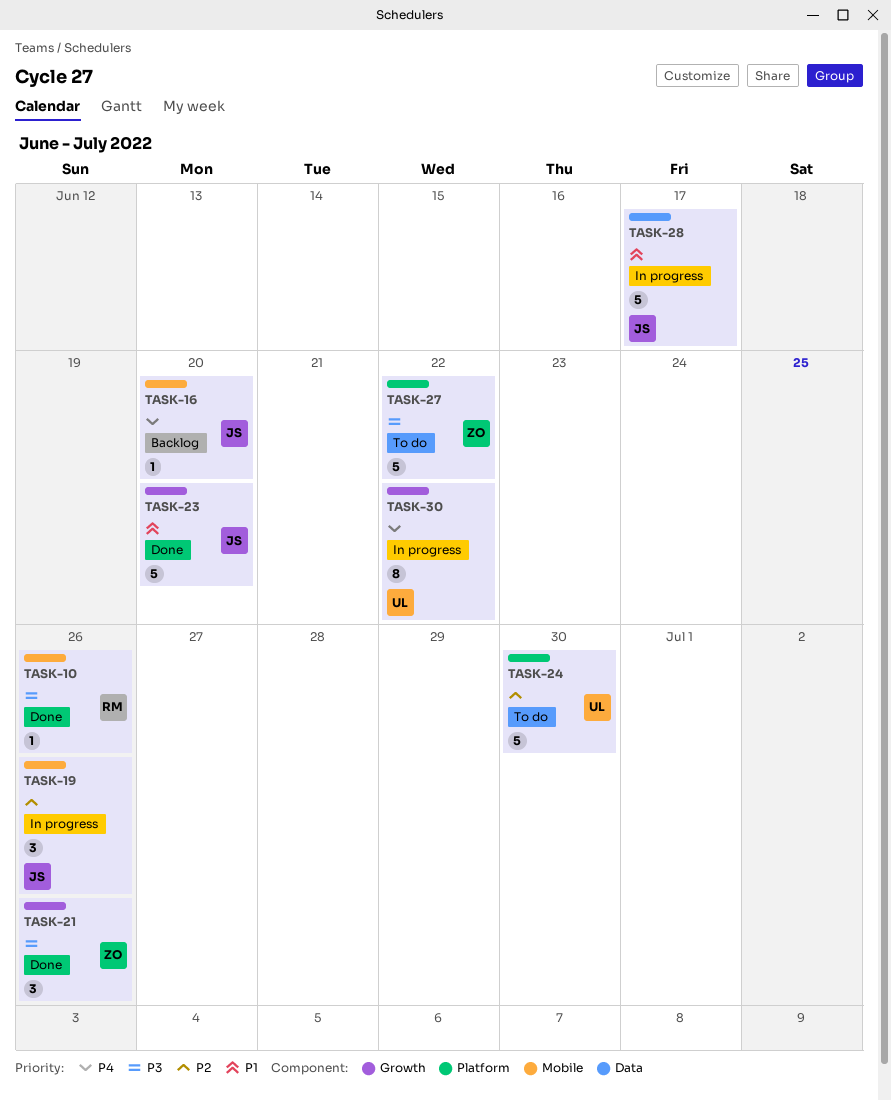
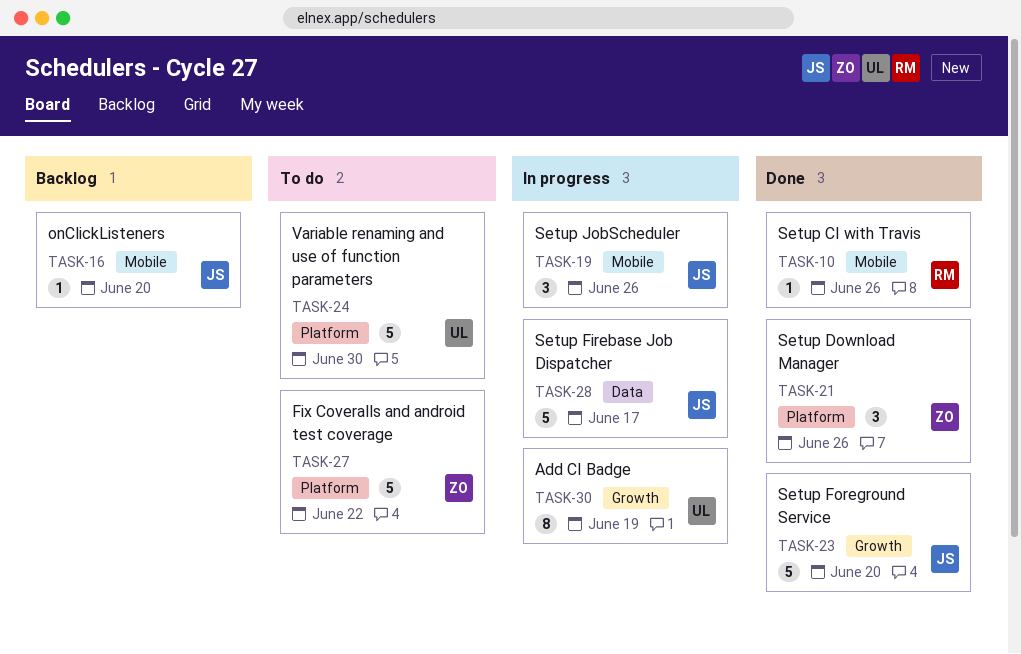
TASK-21, label: Growth -> Platform
TASK-30, due: Jun 22 -> Jun 19

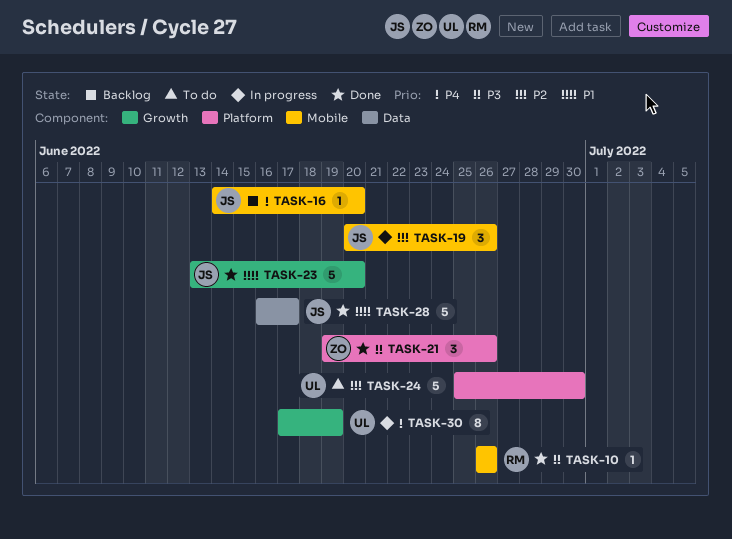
TASK-27: present -> none
TASK-28, status: In progress -> Done

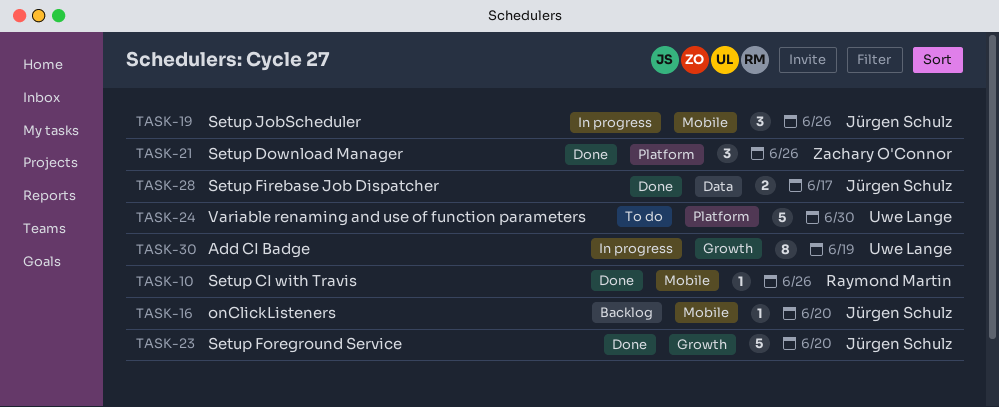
TASK-28, estimate: 5 -> 2

